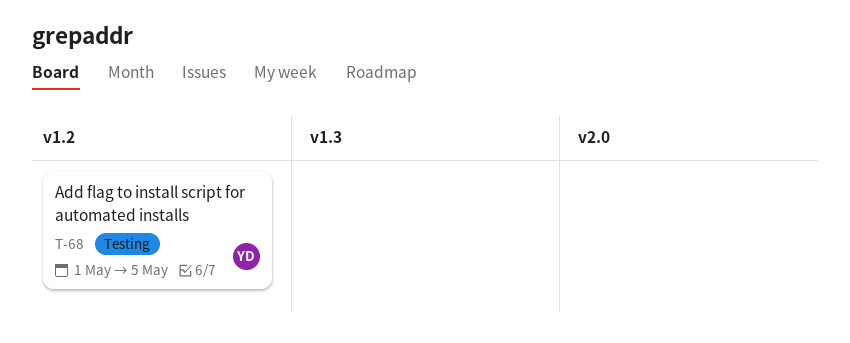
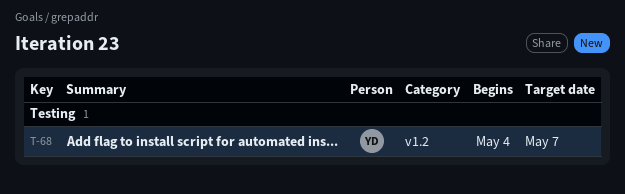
T-68, start: May 1 -> May 4
T-68, due: May 5 -> May 7

